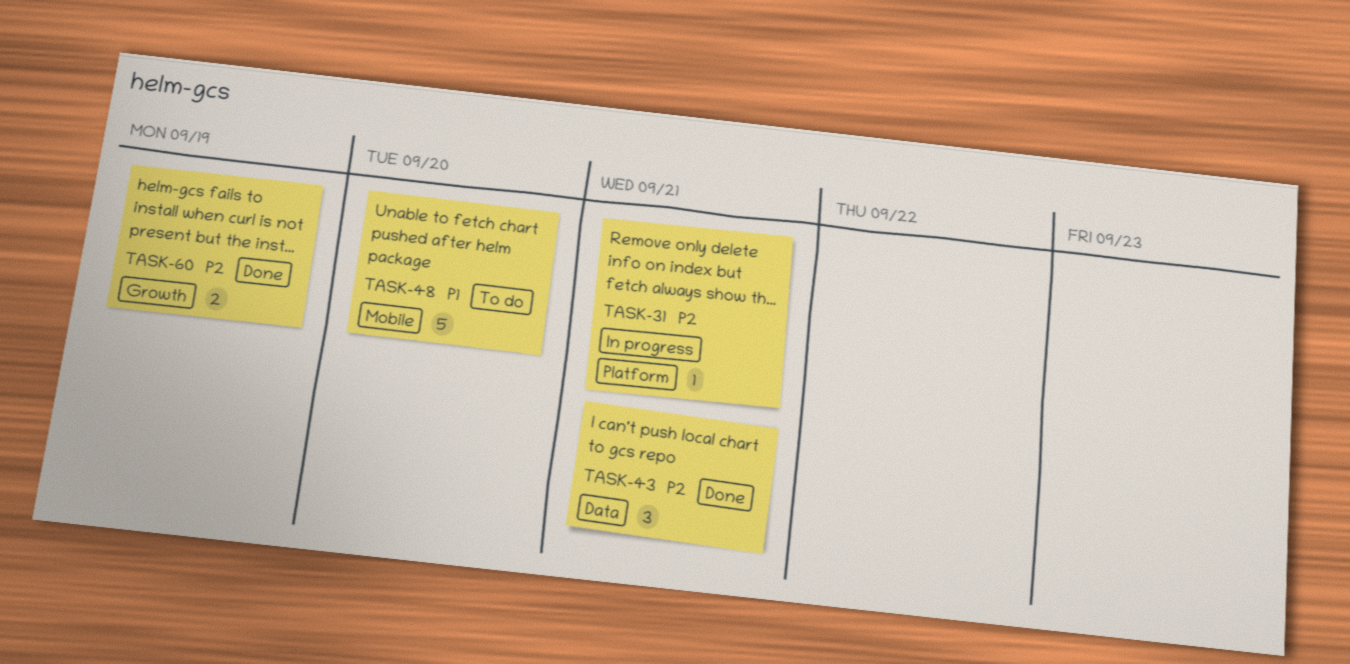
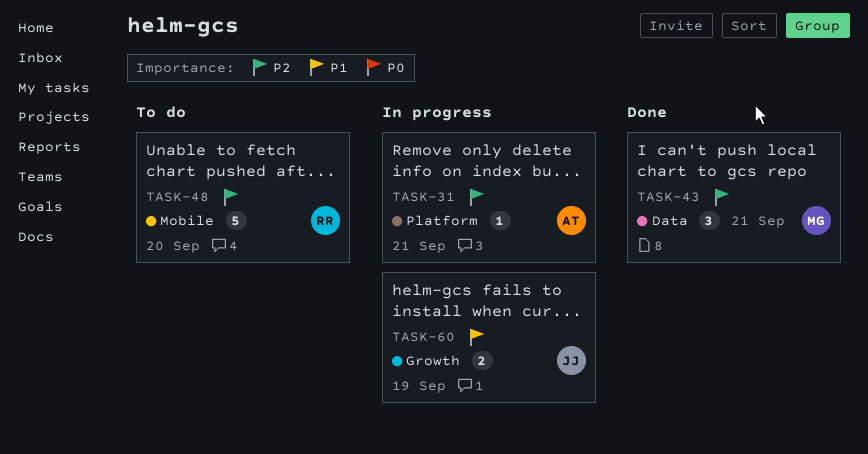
TASK-48, priority: P1 -> P2
TASK-60, status: Done -> In progress
TASK-60, priority: P2 -> P1

